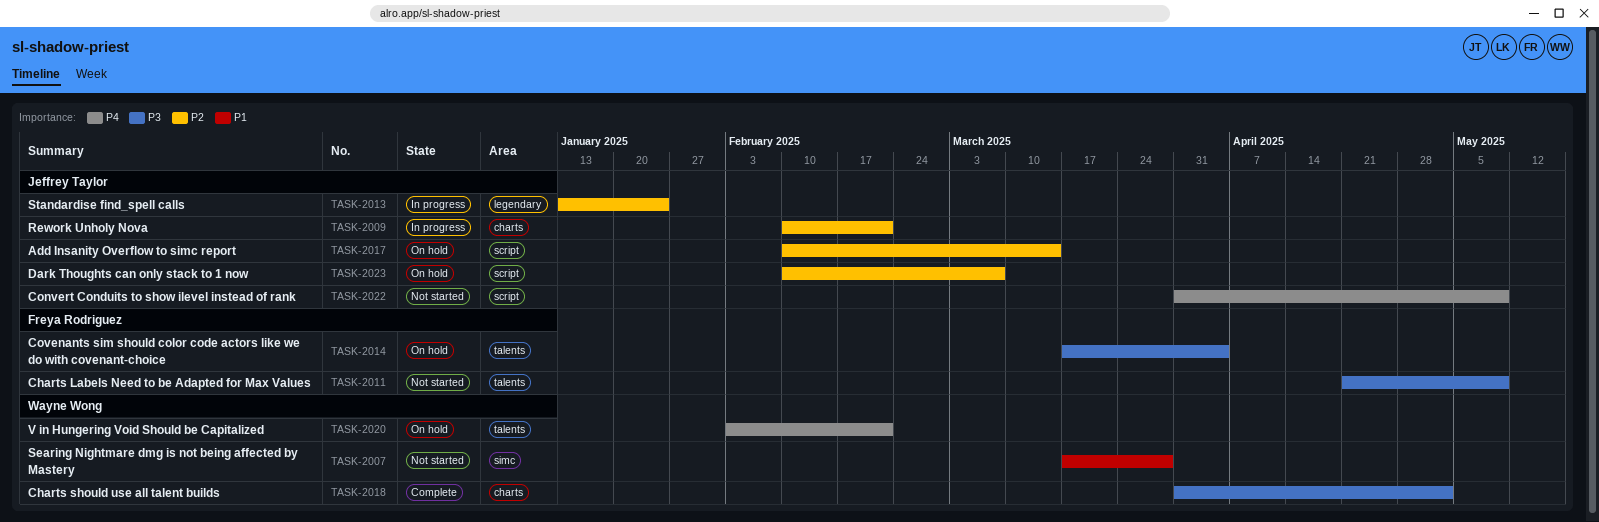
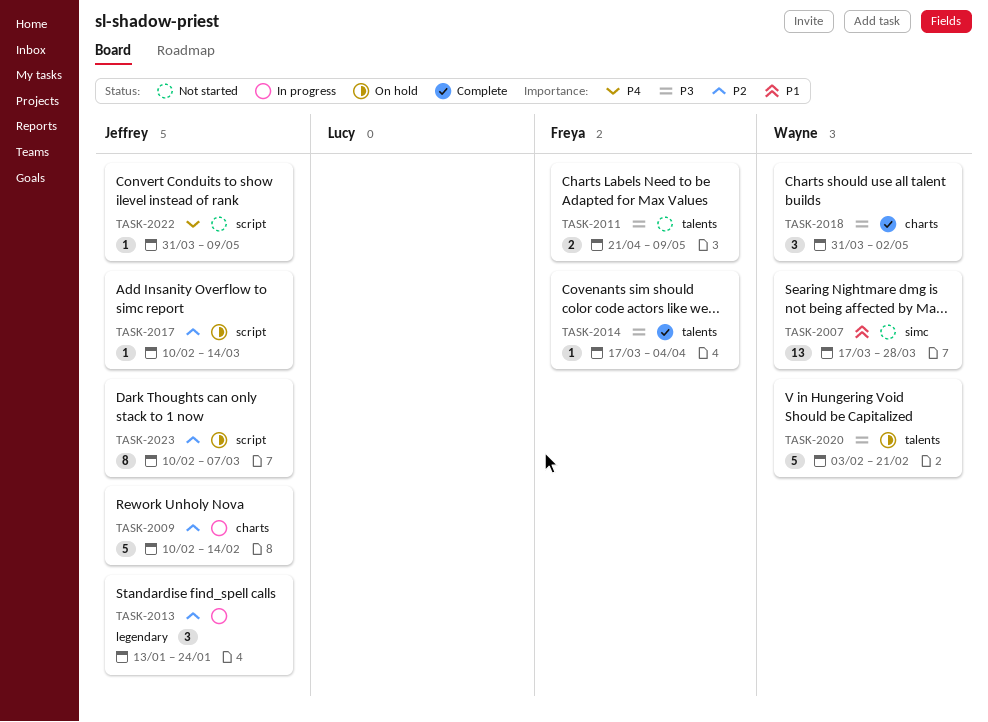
TASK-2009, due: Feb 21 -> Feb 14
TASK-2014, status: On hold -> Complete
TASK-2020, priority: P4 -> P3

